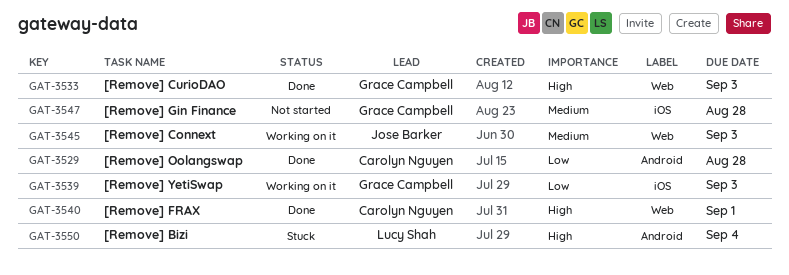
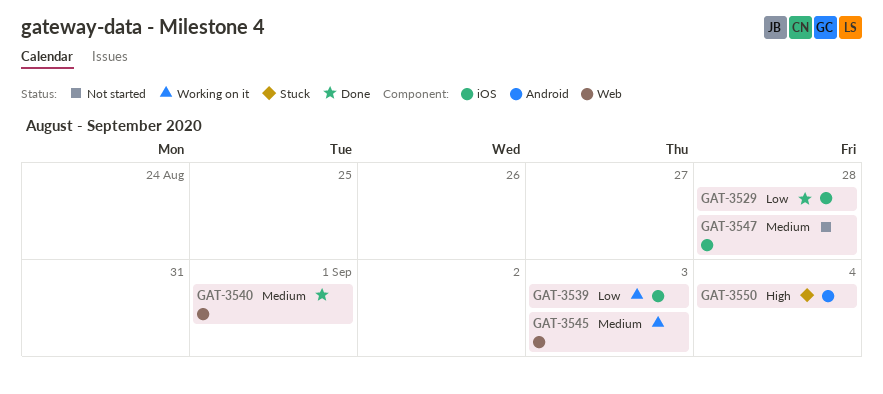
GAT-3529, label: Android -> iOS
GAT-3533: present -> none
GAT-3540, priority: High -> Medium

